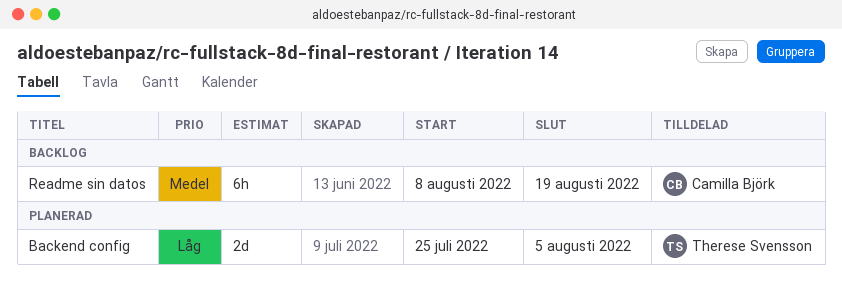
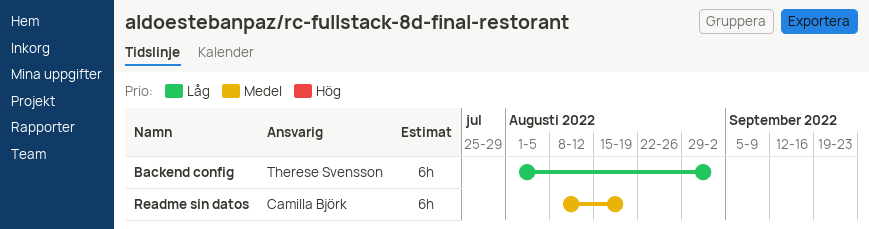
Backend config, estimate: 2d -> 6h
Backend config, start: Jul 25 -> Aug 1
Backend config, due: Aug 5 -> Sep 2

